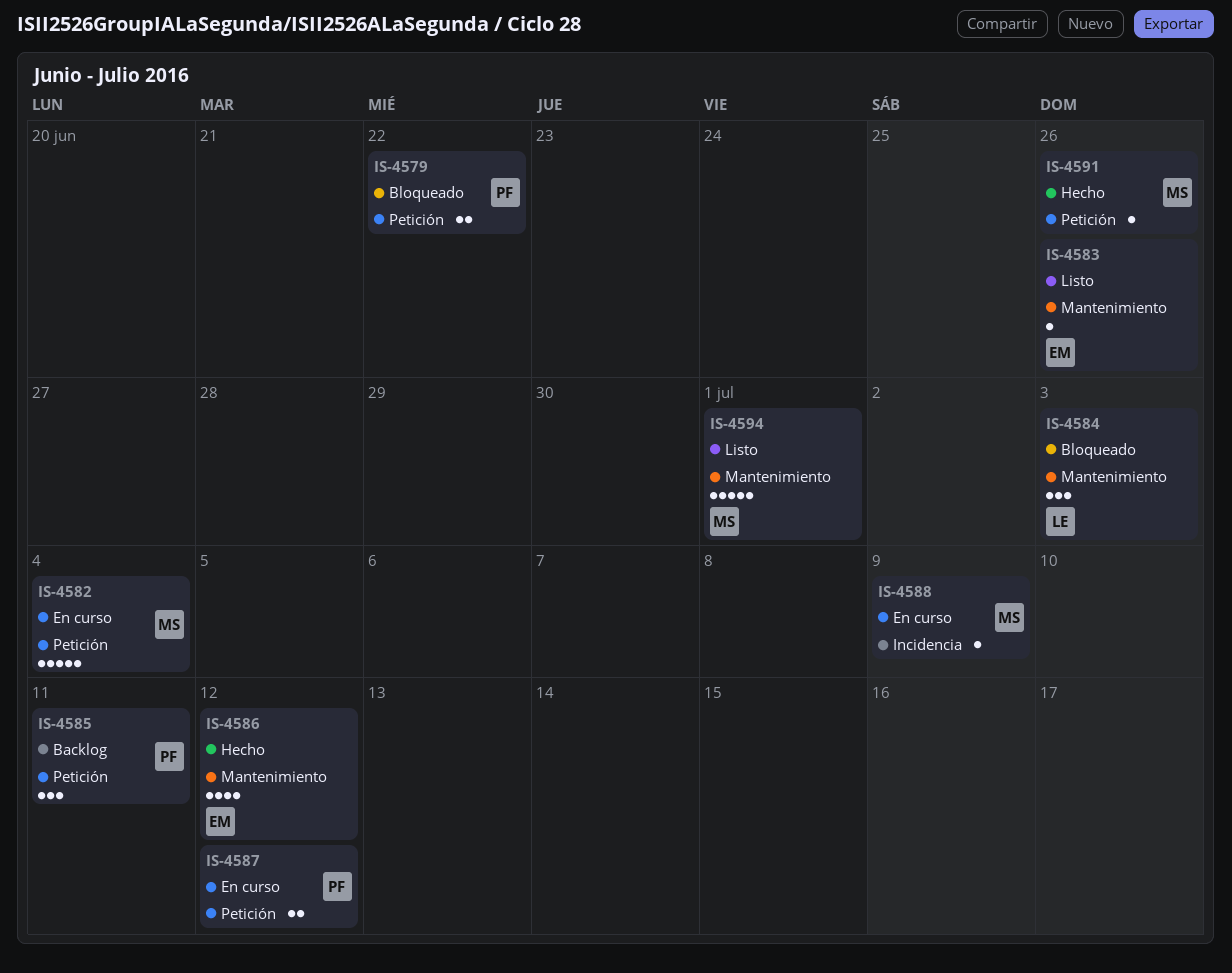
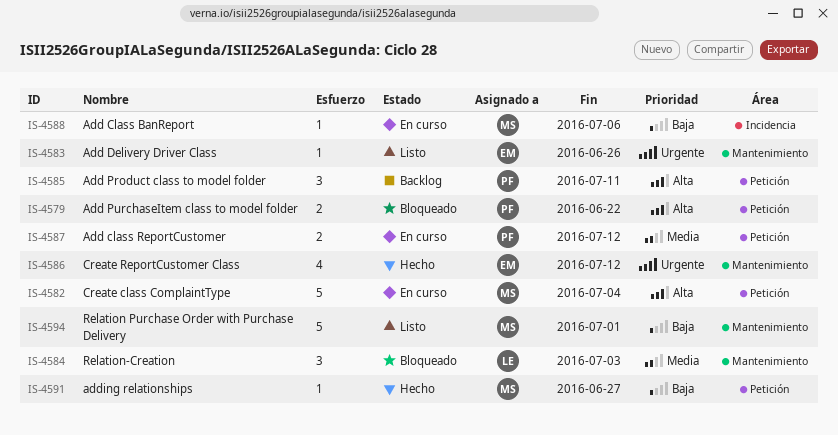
IS-4588, due: Jul 9 -> Jul 6
IS-4591, due: Jun 26 -> Jun 27

